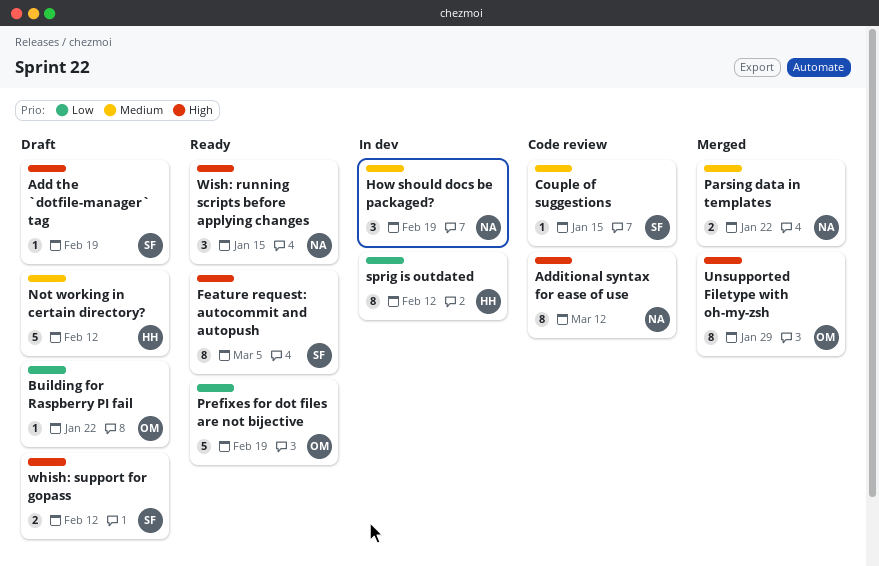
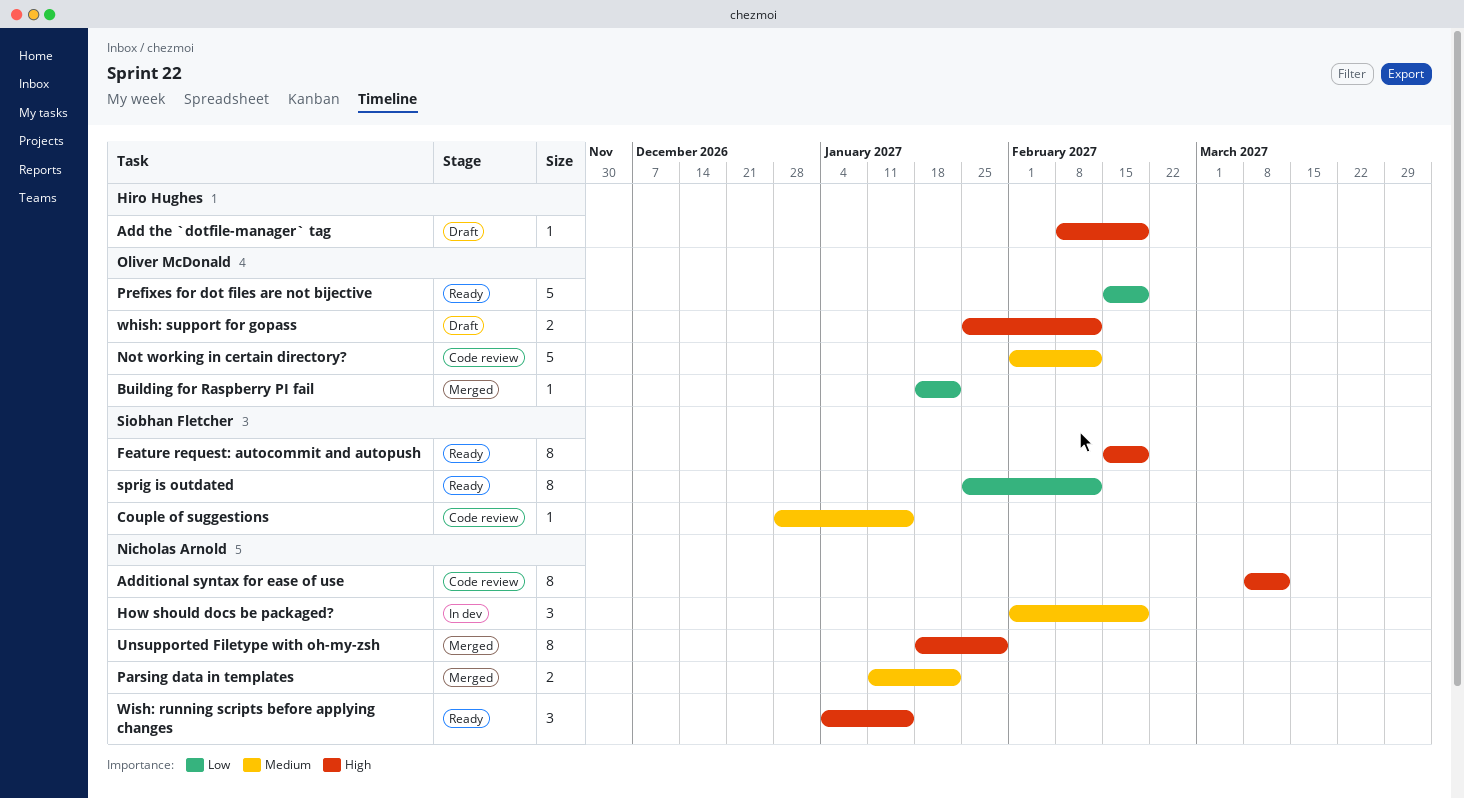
Add the `dotfile-manager` tag, owner: Siobhan Fletcher -> Hiro Hughes
Building for Raspberry PI fail, status: Draft -> Merged
Feature request: autocommit and autopush, due: Mar 5 -> Feb 19
Not working in certain directory?, status: Draft -> Code review
Not working in certain directory?, owner: Hiro Hughes -> Oliver McDonald
sprig is outdated, status: In dev -> Ready
sprig is outdated, owner: Hiro Hughes -> Siobhan Fletcher
Unsupported Filetype with oh-my-zsh, owner: Oliver McDonald -> Nicholas Arnold
whish: support for gopass, owner: Siobhan Fletcher -> Oliver McDonald

